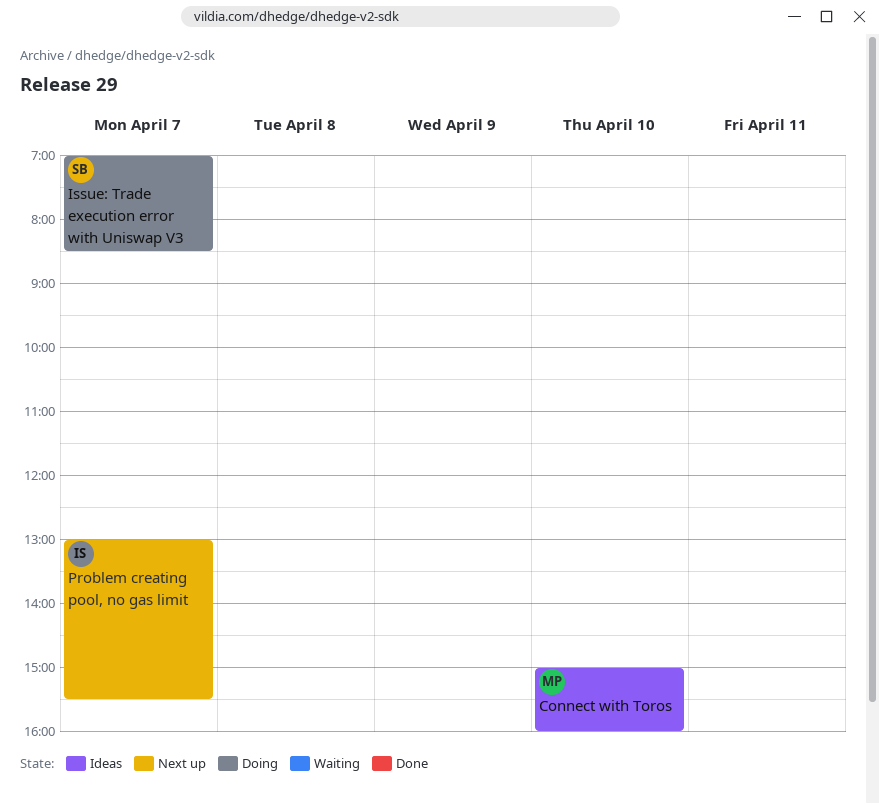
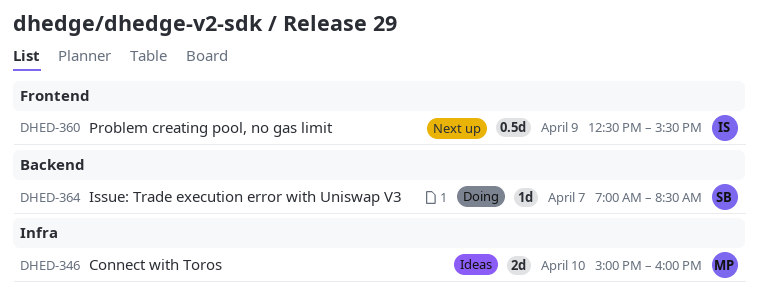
Problem creating pool, no gas limit, day: Apr 7 -> Apr 9
Problem creating pool, no gas limit, begins: 13:00 -> 12:30

